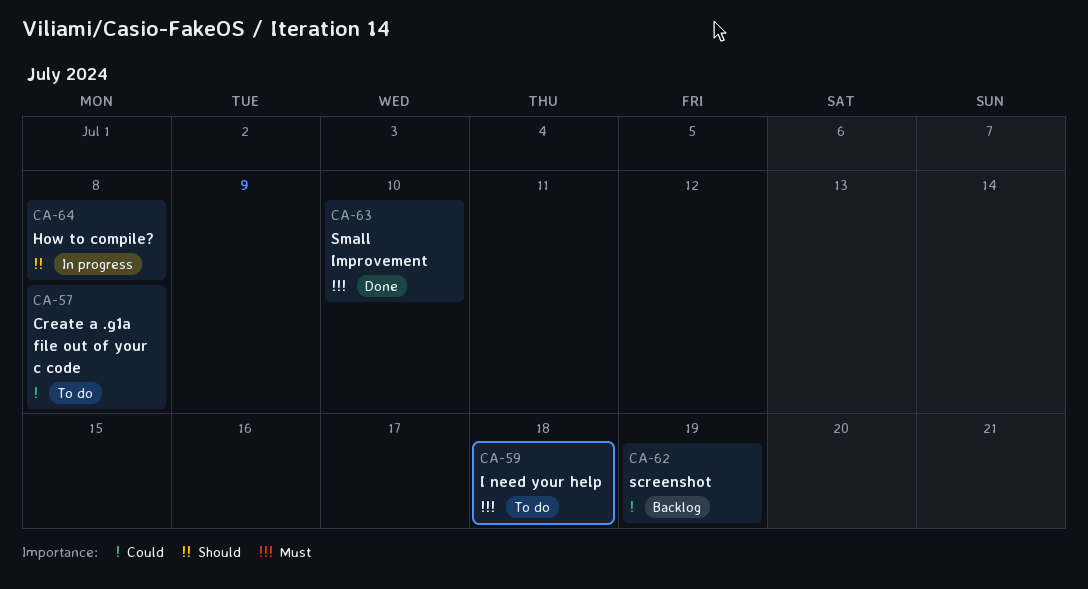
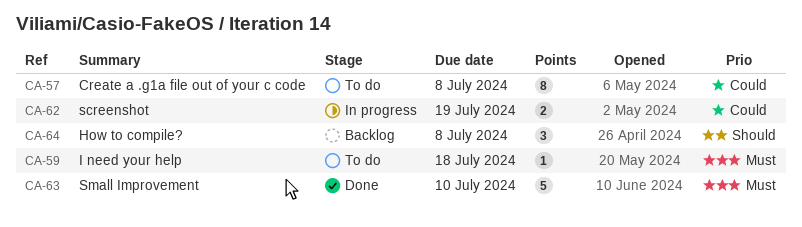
CA-62, status: Backlog -> In progress
CA-64, status: In progress -> Backlog

